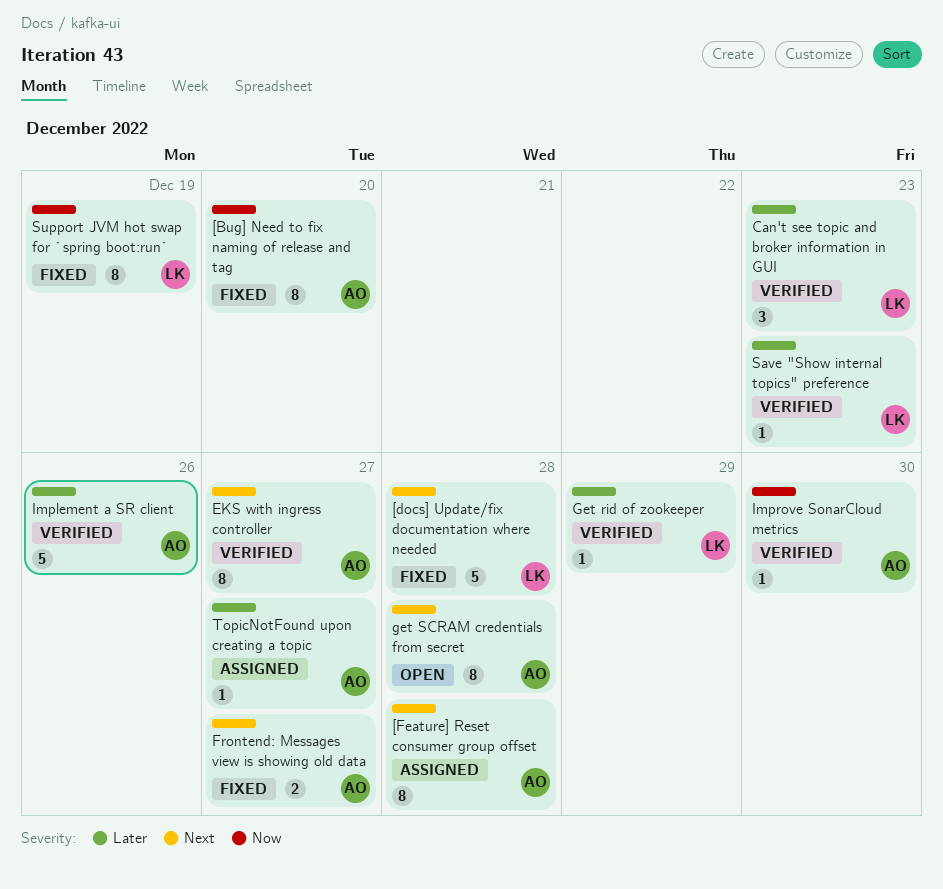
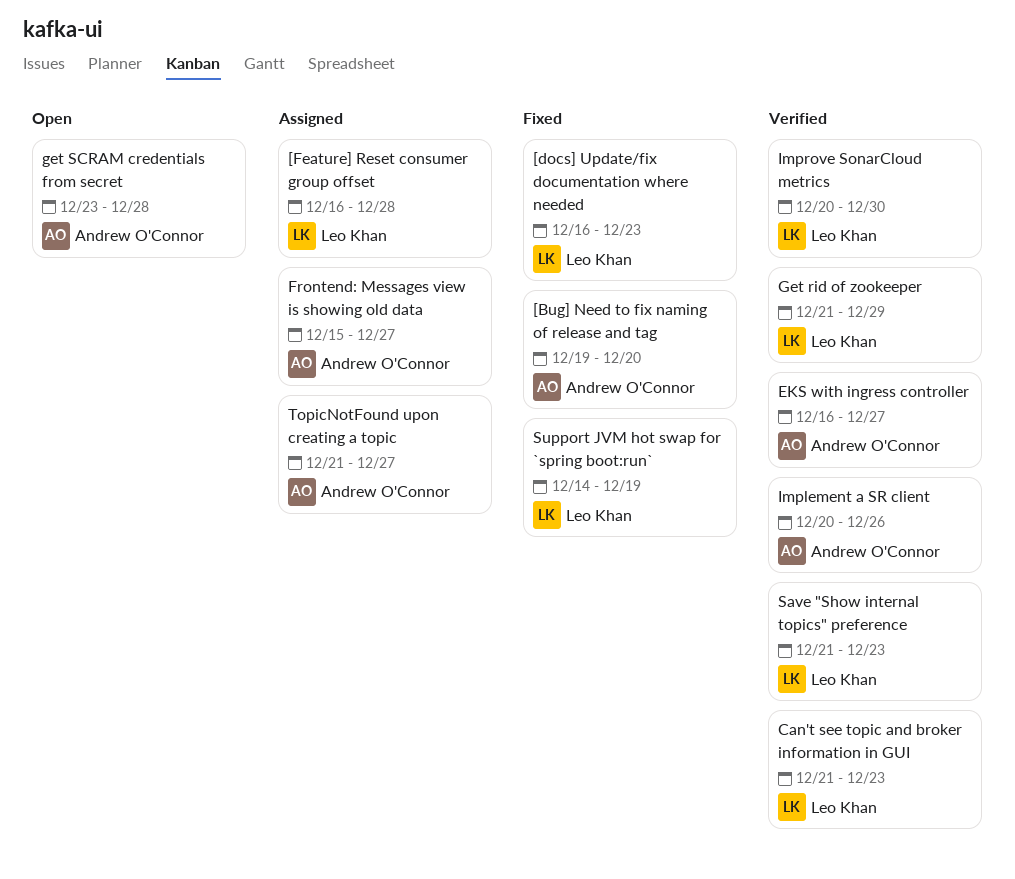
[docs] Update/fix documentation where needed, due: Dec 28 -> Dec 23
[Feature] Reset consumer group offset, owner: Andrew O'Connor -> Leo Khan
Frontend: Messages view is showing old data, status: Fixed -> Assigned
Improve SonarCloud metrics, owner: Andrew O'Connor -> Leo Khan

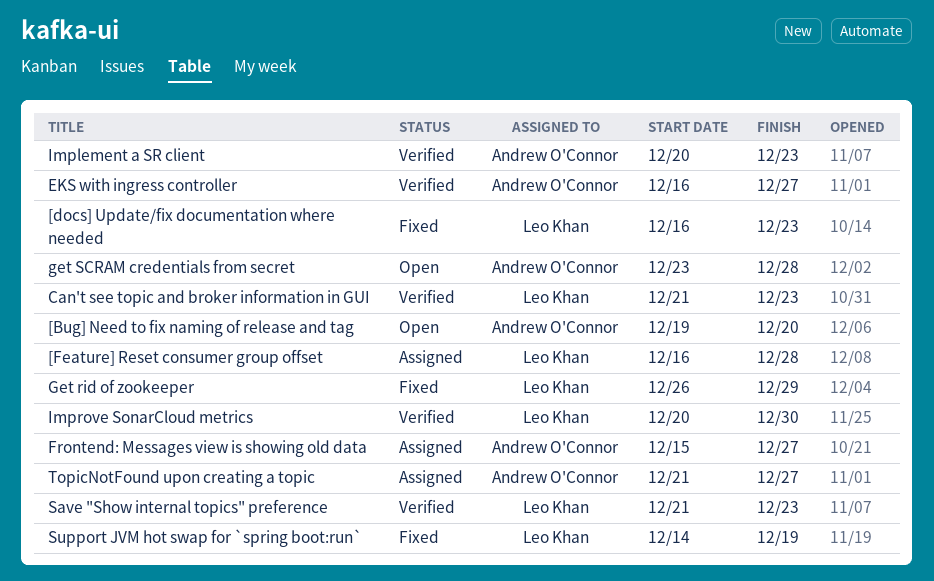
[Bug] Need to fix naming of release and tag, status: Fixed -> Open
Get rid of zookeeper, status: Verified -> Fixed
Get rid of zookeeper, start: Dec 21 -> Dec 26
Implement a SR client, due: Dec 26 -> Dec 23

